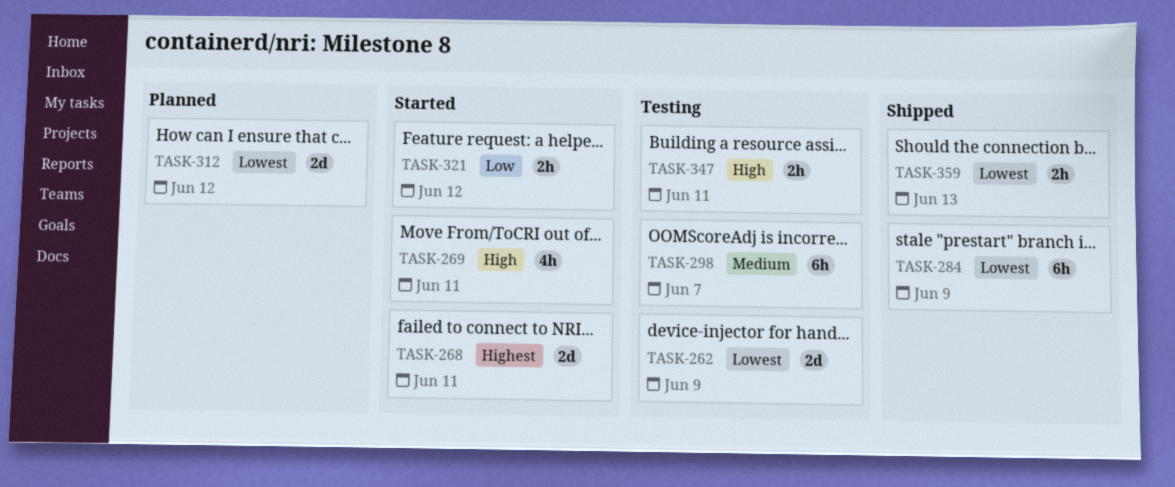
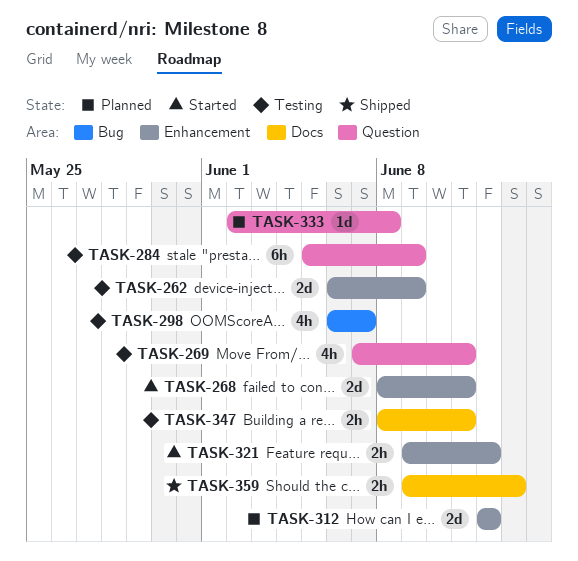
TASK-269, status: Started -> Testing
TASK-284, status: Shipped -> Testing
TASK-298, estimate: 6h -> 4h
TASK-333: none -> present

